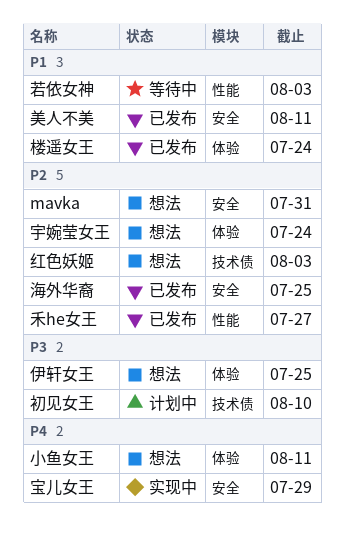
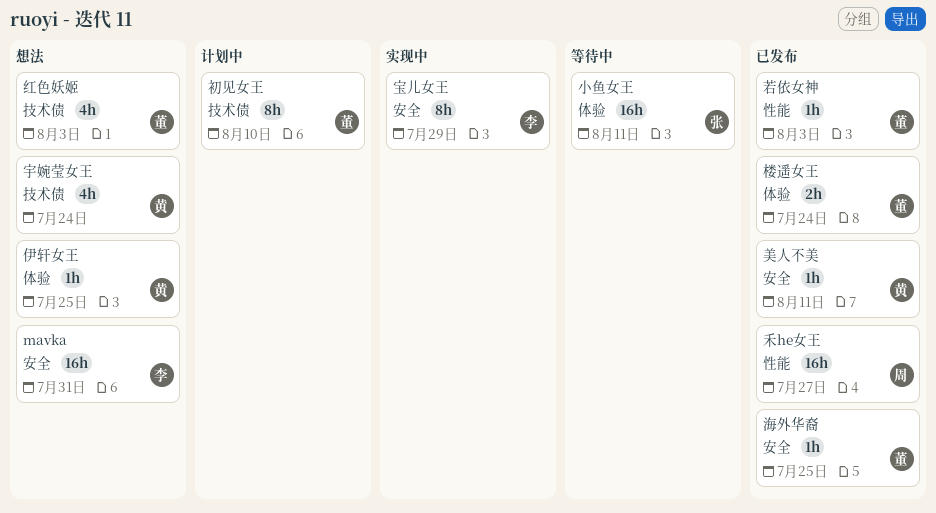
宇婉莹女王, label: 体验 -> 技术债
小鱼女王, status: 想法 -> 等待中
若依女神, status: 等待中 -> 已发布

